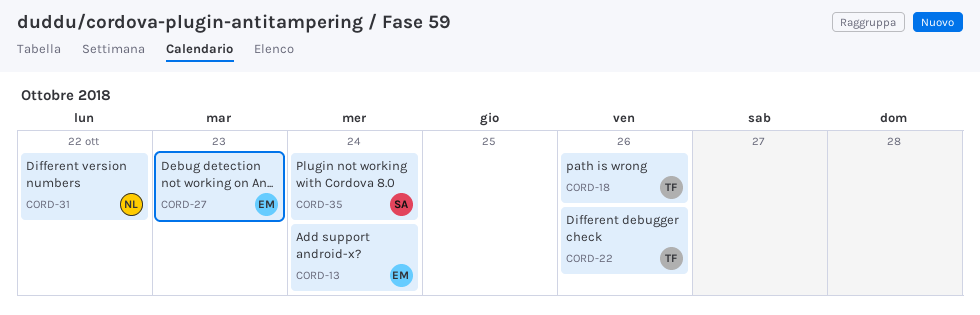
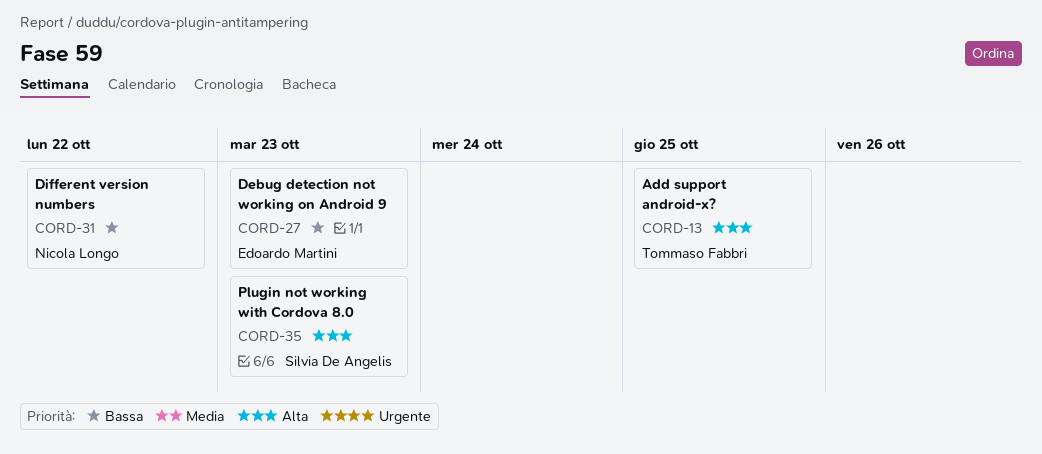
CORD-13, owner: Edoardo Martini -> Tommaso Fabbri
CORD-13, due: Oct 24 -> Oct 25
CORD-18: present -> none
CORD-22: present -> none
CORD-35, due: Oct 24 -> Oct 23

